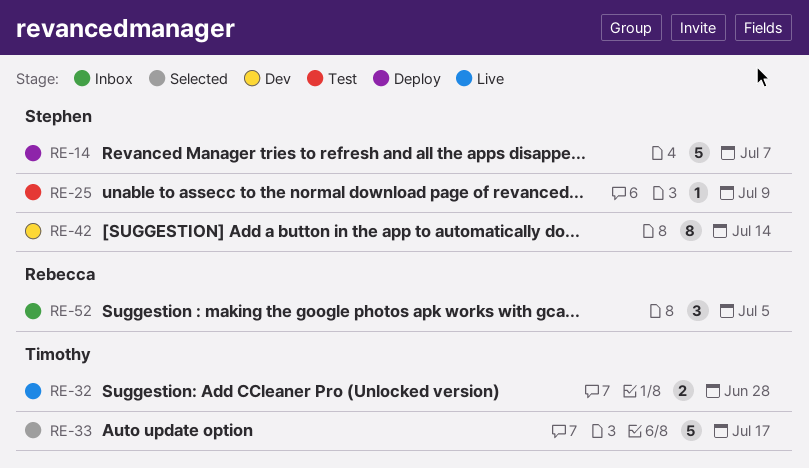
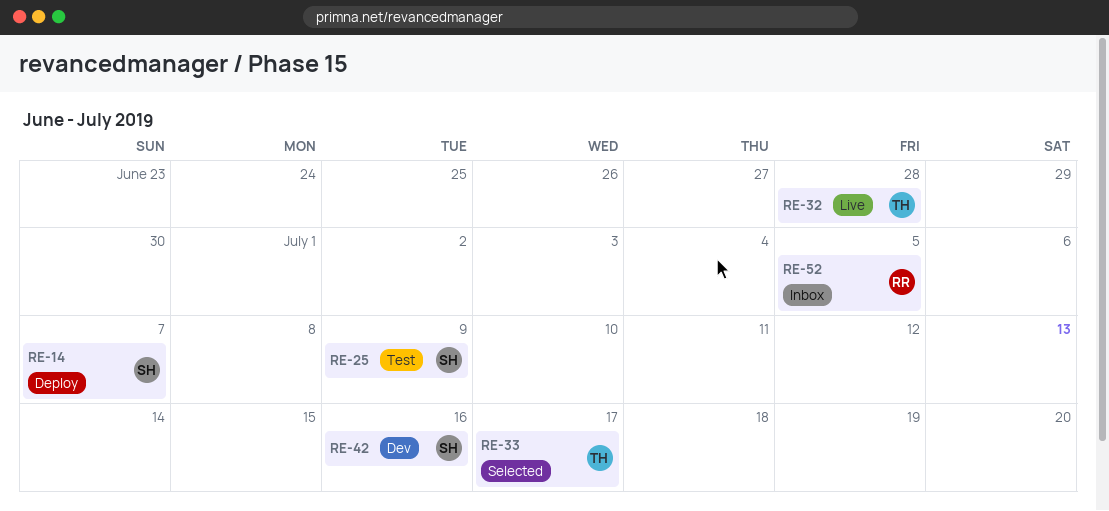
RE-42, due: Jul 14 -> Jul 16

